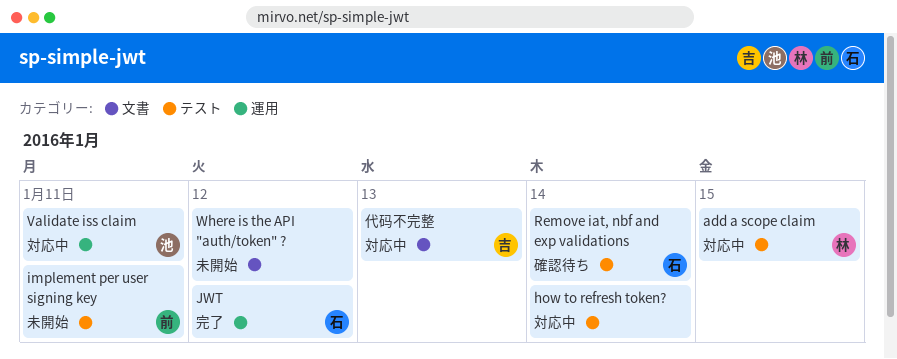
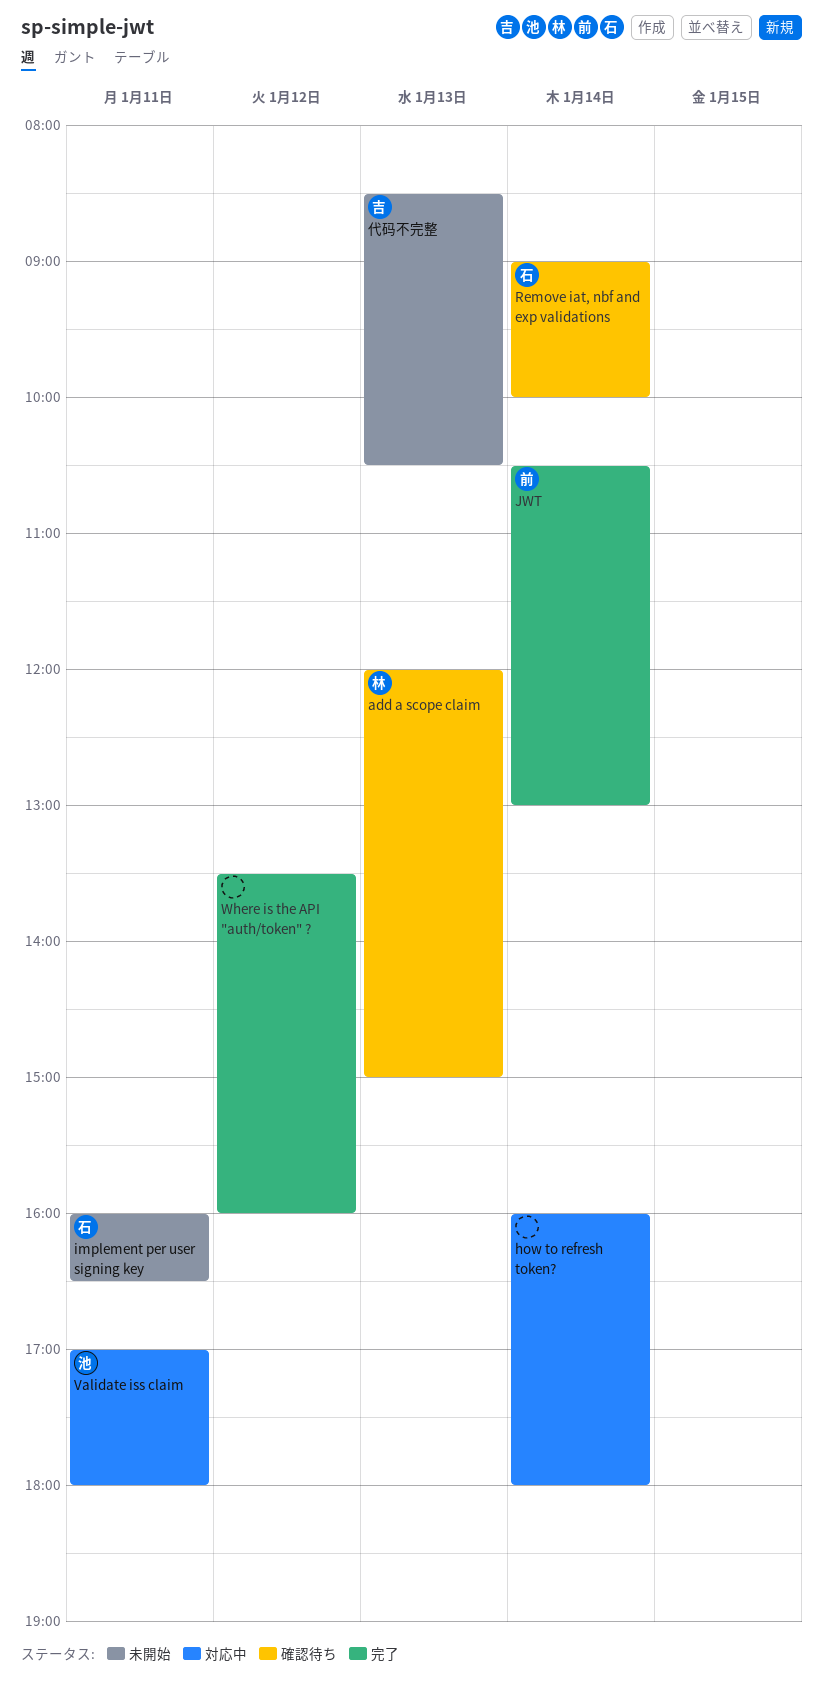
add a scope claim, status: 対応中 -> 確認待ち
add a scope claim, day: Jan 15 -> Jan 13
implement per user signing key, owner: 前 -> 石
JWT, owner: 石 -> 前
JWT, day: Jan 12 -> Jan 14
Where is the API "auth/token" ?, status: 未開始 -> 完了
代码不完整, status: 対応中 -> 未開始

